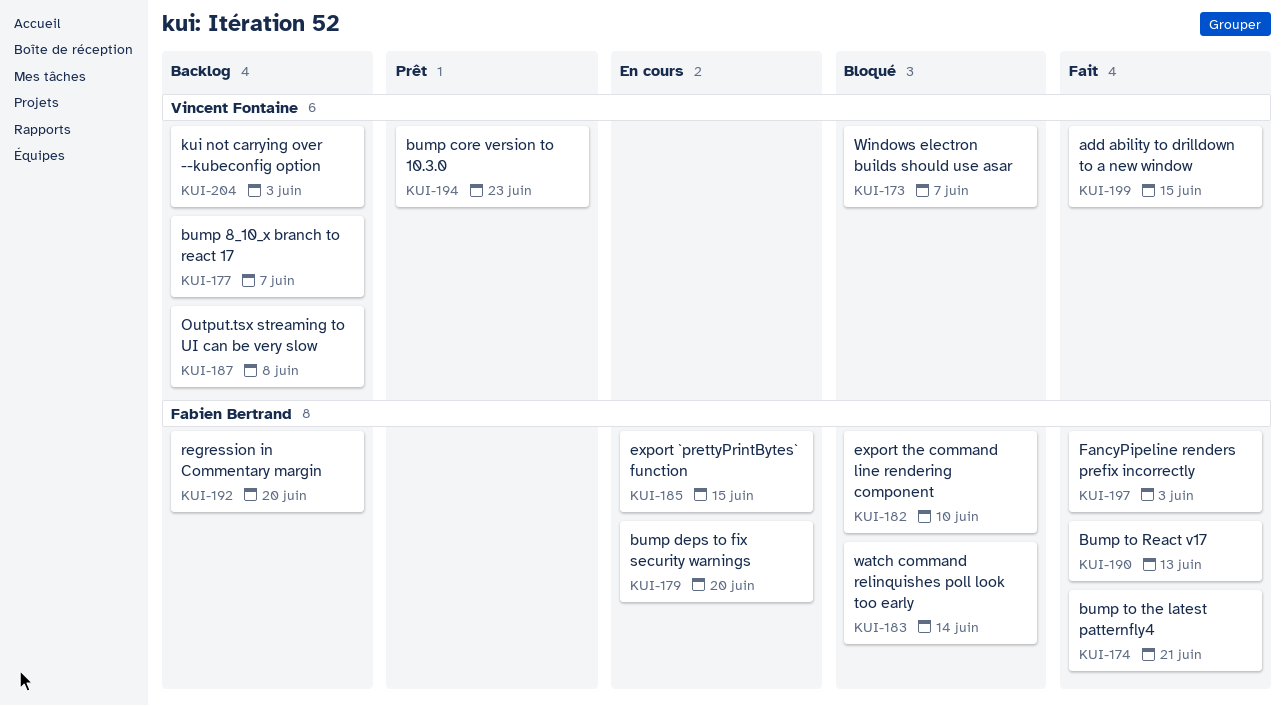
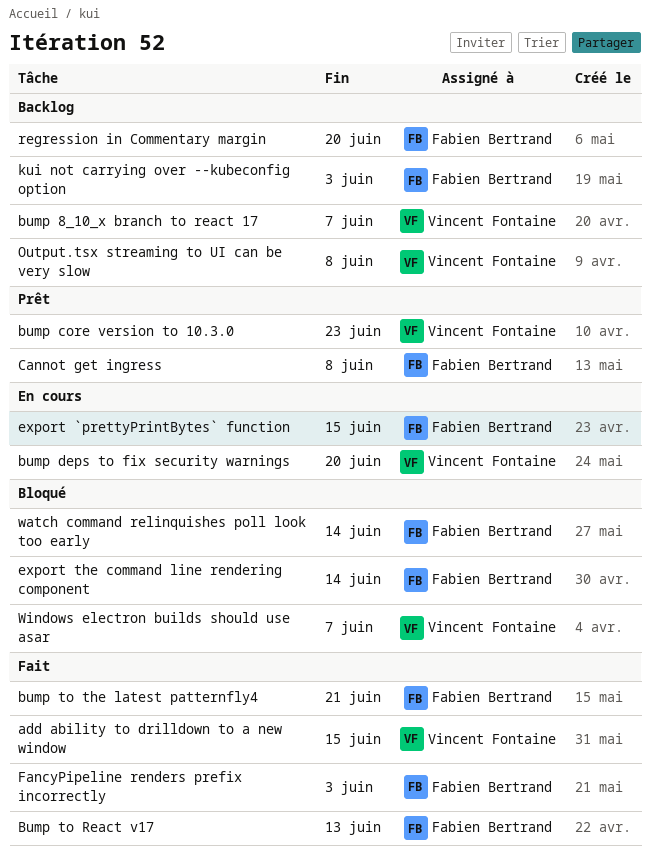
bump deps to fix security warnings, owner: Fabien Bertrand -> Vincent Fontaine
Cannot get ingress: none -> present
export the command line rendering component, due: Jun 10 -> Jun 14
kui not carrying over --kubeconfig option, owner: Vincent Fontaine -> Fabien Bertrand

